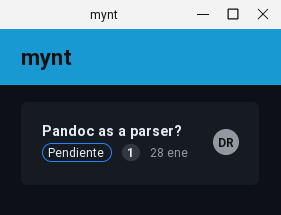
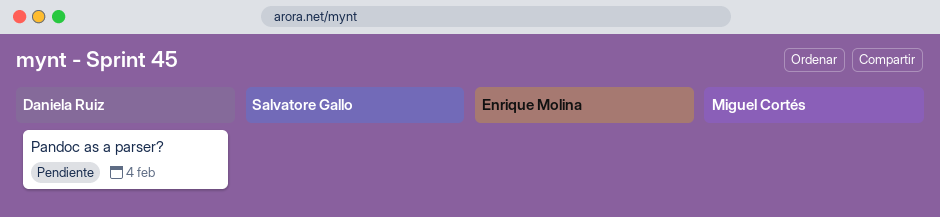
Pandoc as a parser?, due: Jan 28 -> Feb 4

